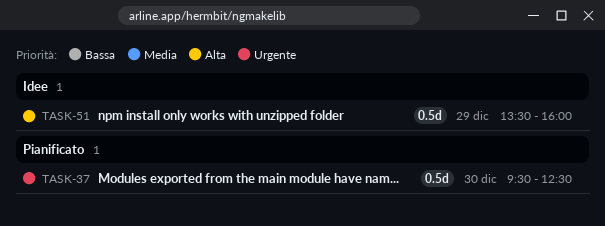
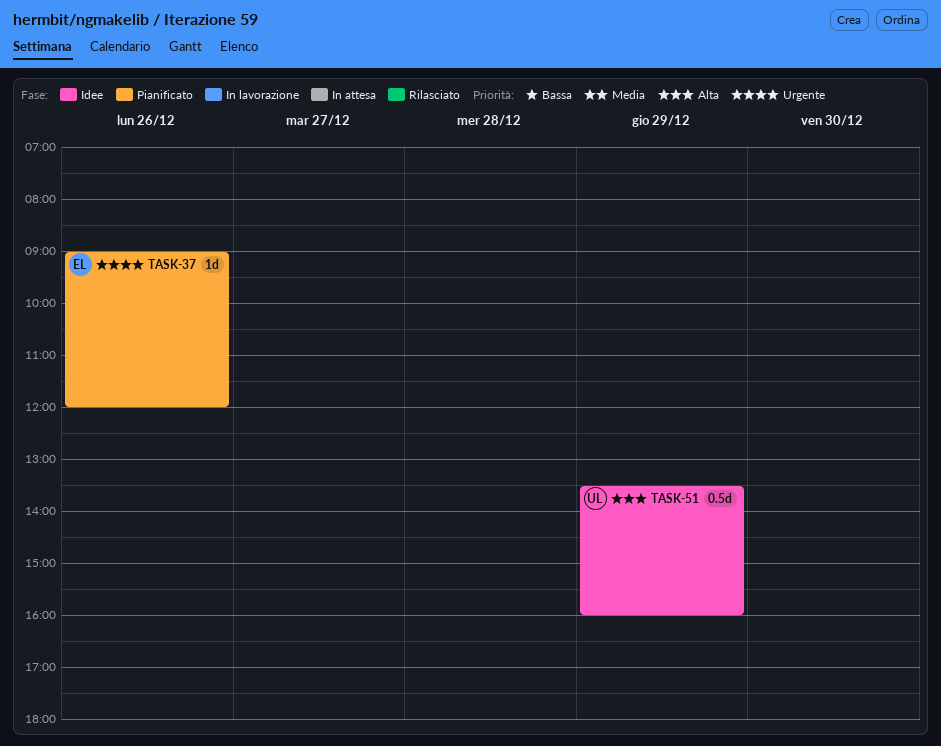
TASK-37, estimate: 0.5d -> 1d
TASK-37, day: Dec 30 -> Dec 26
TASK-37, begins: 09:30 -> 09:00
TASK-37, ends: 12:30 -> 12:00

